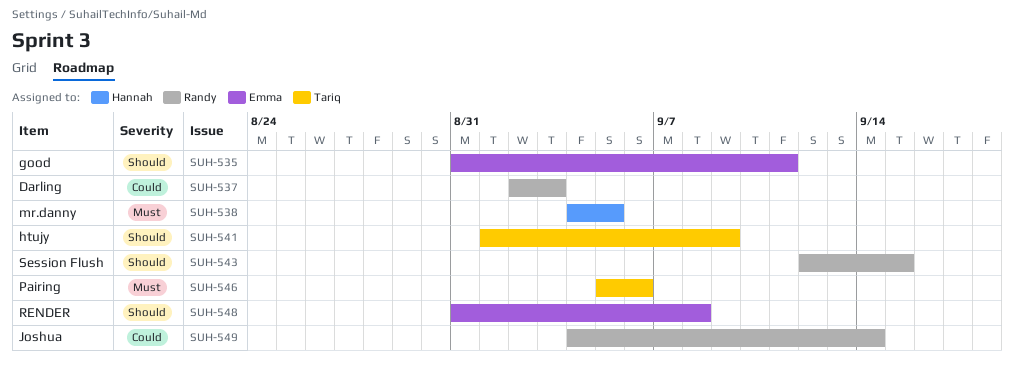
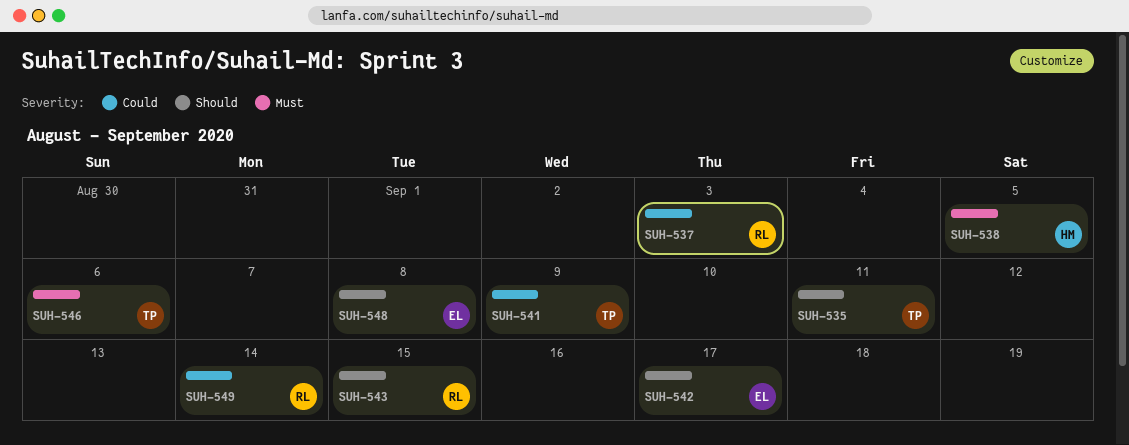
SUH-535, owner: Emma -> Tariq
SUH-541, priority: Should -> Could
SUH-542: none -> present

